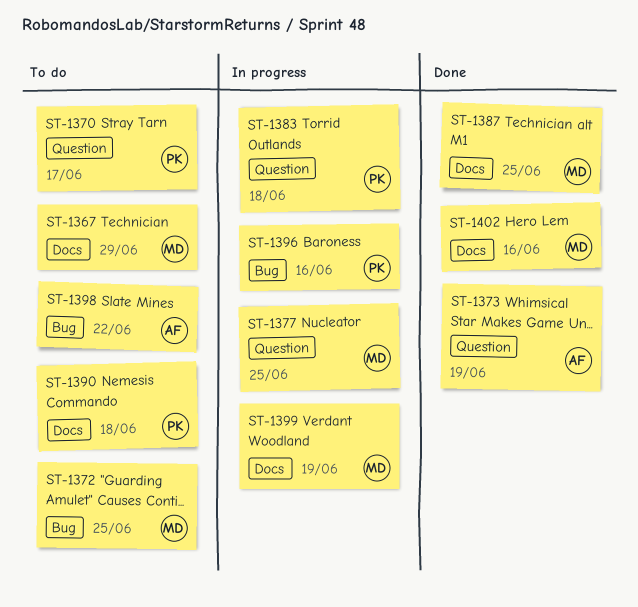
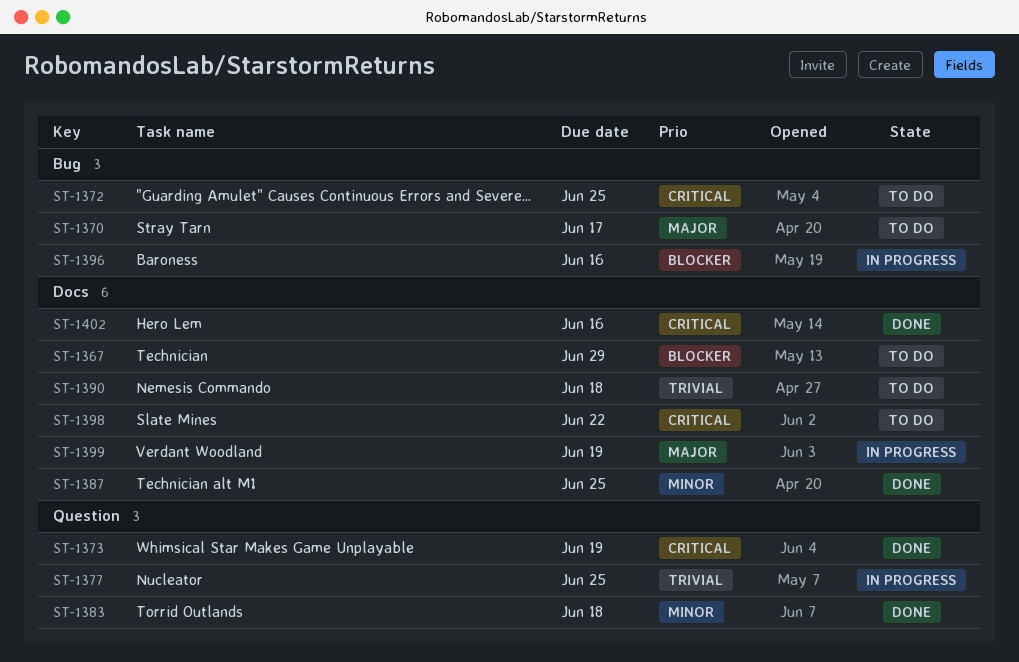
ST-1370, label: Question -> Bug
ST-1383, status: In progress -> Done
ST-1398, label: Bug -> Docs

